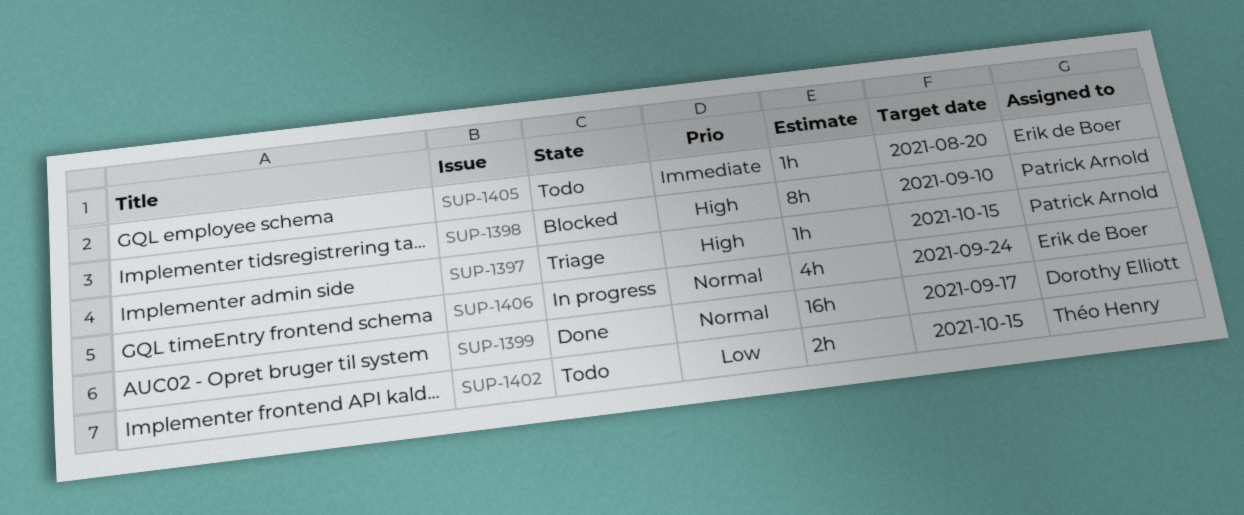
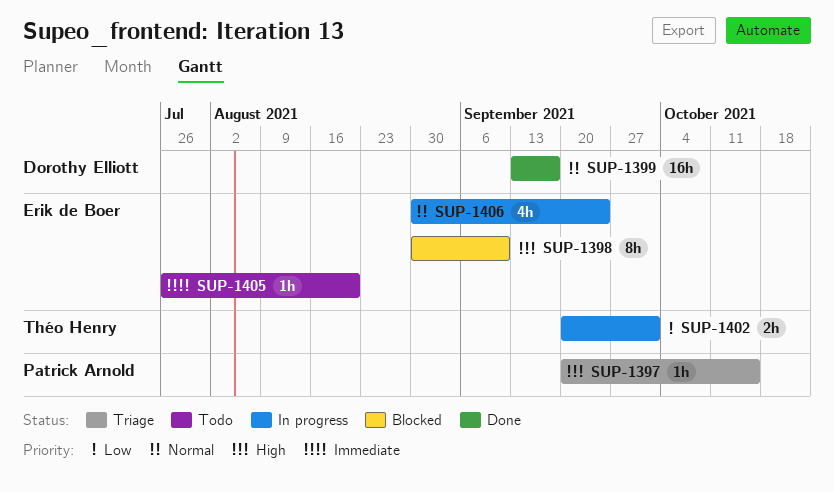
SUP-1398, owner: Patrick Arnold -> Erik de Boer
SUP-1402, status: Todo -> In progress
SUP-1402, due: Oct 15 -> Oct 1

